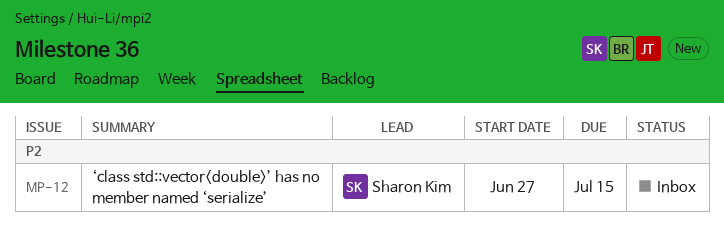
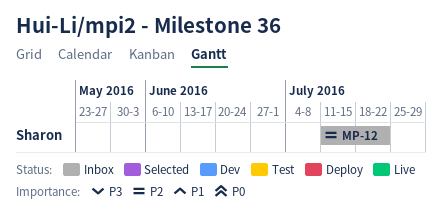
MP-12, start: Jun 27 -> Jul 11
MP-12, due: Jul 15 -> Jul 22

